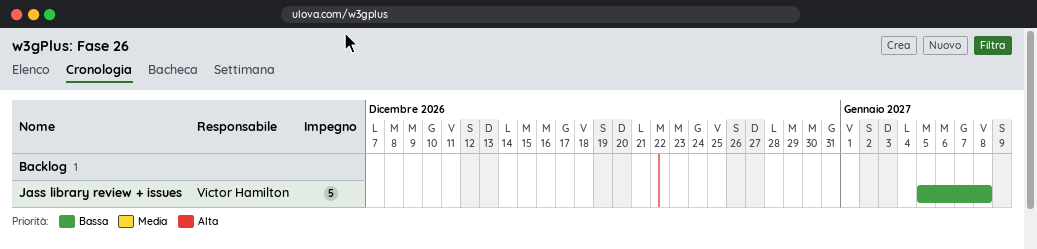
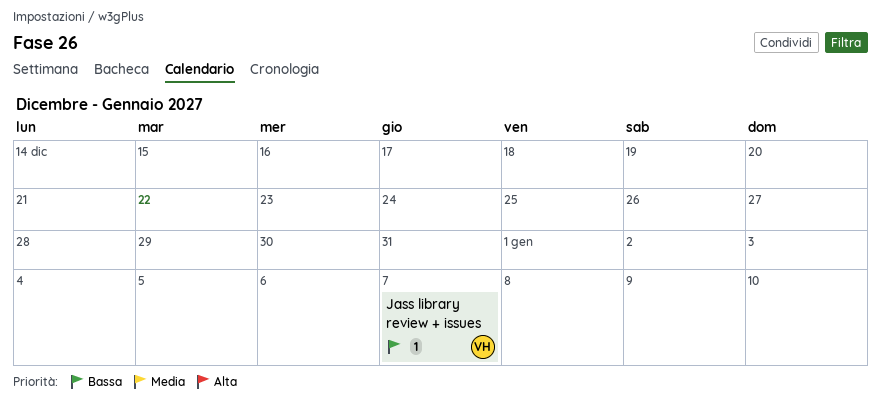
Jass library review + issues, estimate: 5 -> 1
Jass library review + issues, due: Jan 8 -> Jan 7

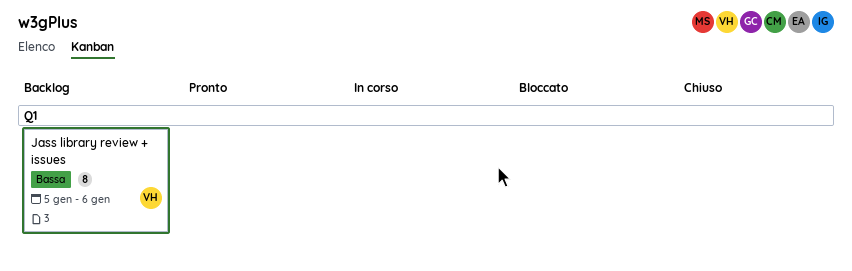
Jass library review + issues, estimate: 1 -> 8
Jass library review + issues, due: Jan 7 -> Jan 6

